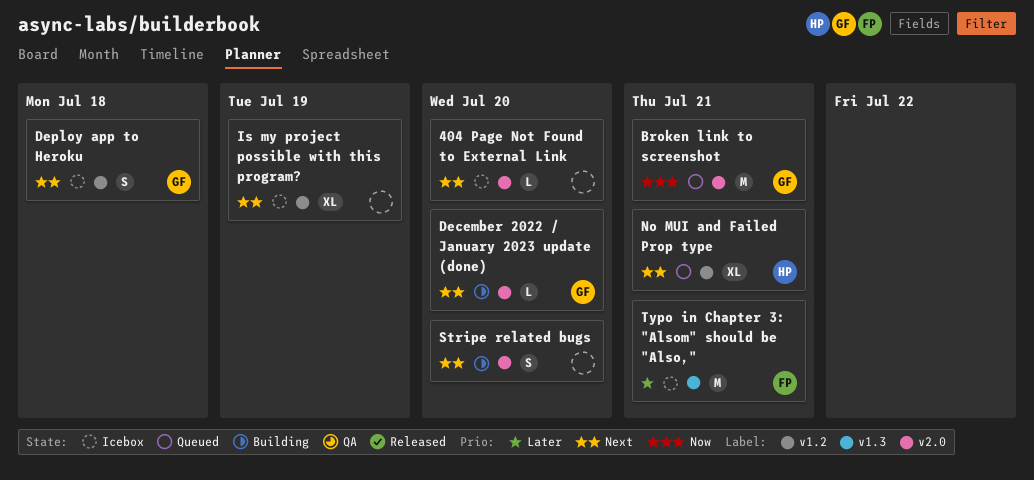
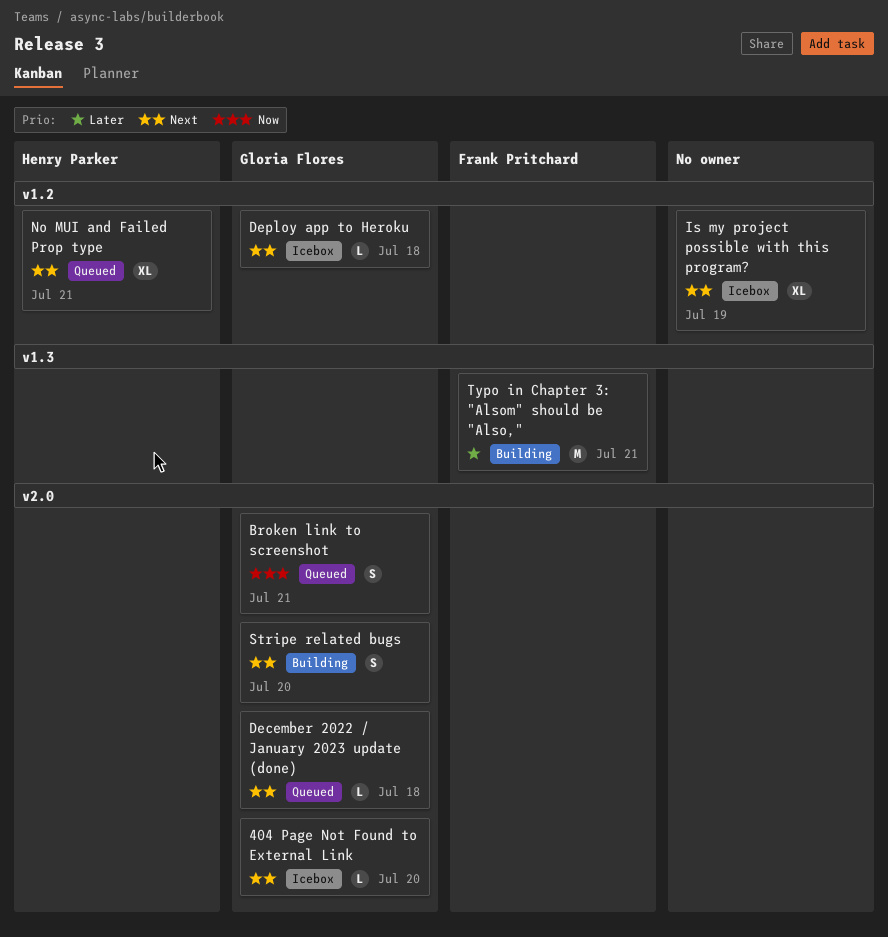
404 Page Not Found to External Link, owner: none -> Gloria Flores
Broken link to screenshot, estimate: M -> S
December 2022 / January 2023 update (done), status: Building -> Queued
December 2022 / January 2023 update (done), due: Jul 20 -> Jul 18
Deploy app to Heroku, estimate: S -> L
Stripe related bugs, owner: none -> Gloria Flores
Typo in Chapter 3: "Alsom" should be "Also,", status: Icebox -> Building

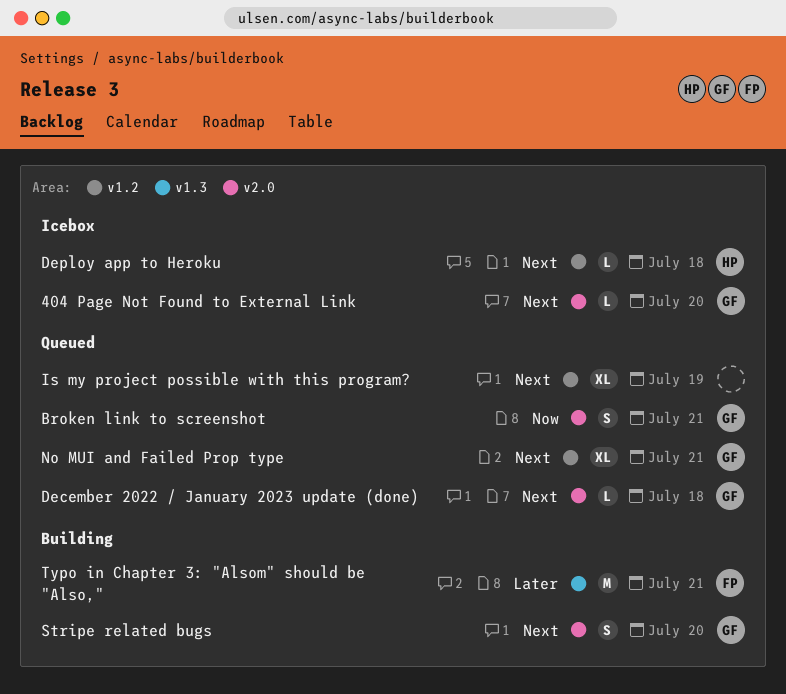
Deploy app to Heroku, owner: Gloria Flores -> Henry Parker
Is my project possible with this program?, status: Icebox -> Queued
No MUI and Failed Prop type, owner: Henry Parker -> Gloria Flores

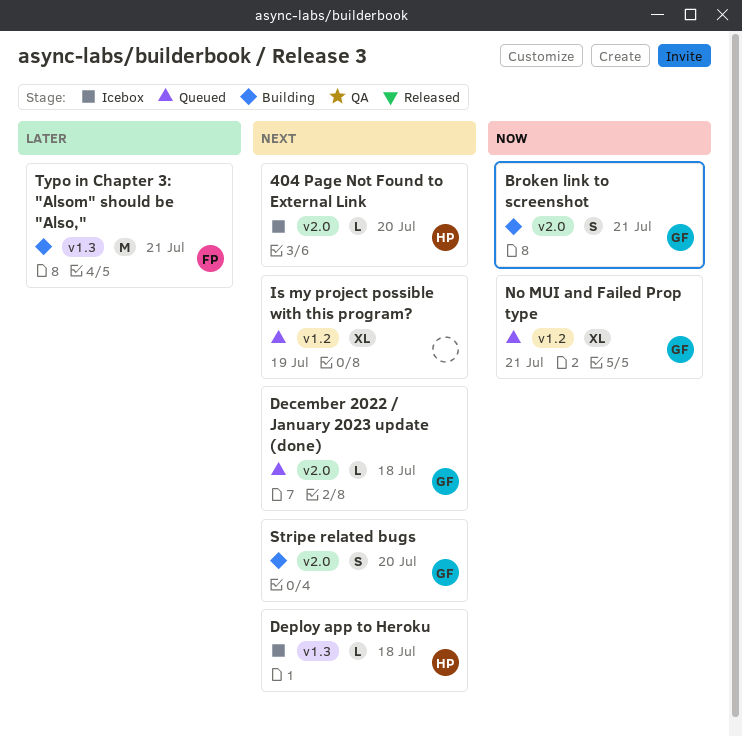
404 Page Not Found to External Link, owner: GF -> HP
Broken link to screenshot, status: Queued -> Building
Deploy app to Heroku, label: v1.2 -> v1.3
No MUI and Failed Prop type, priority: Next -> Now

